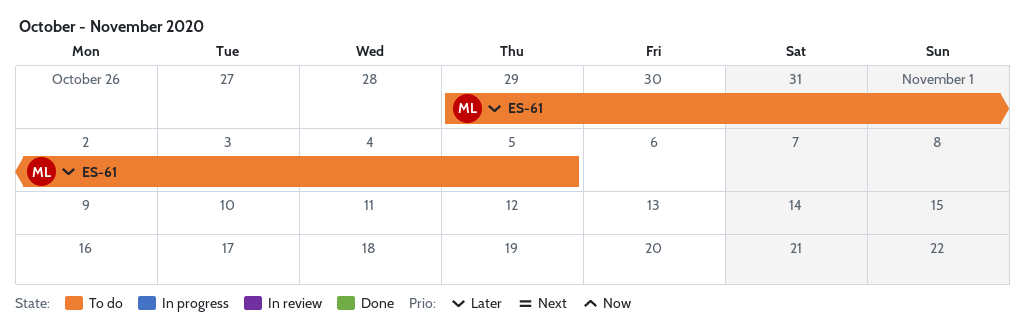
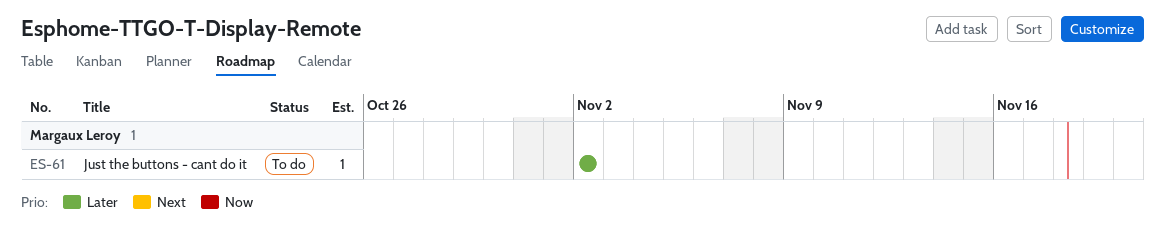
ES-61, start: Oct 29 -> Nov 2
ES-61, due: Nov 5 -> Nov 2

